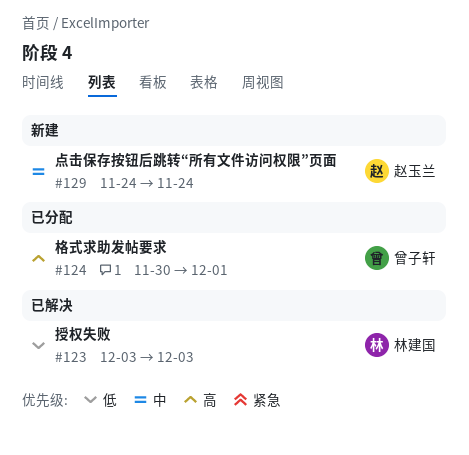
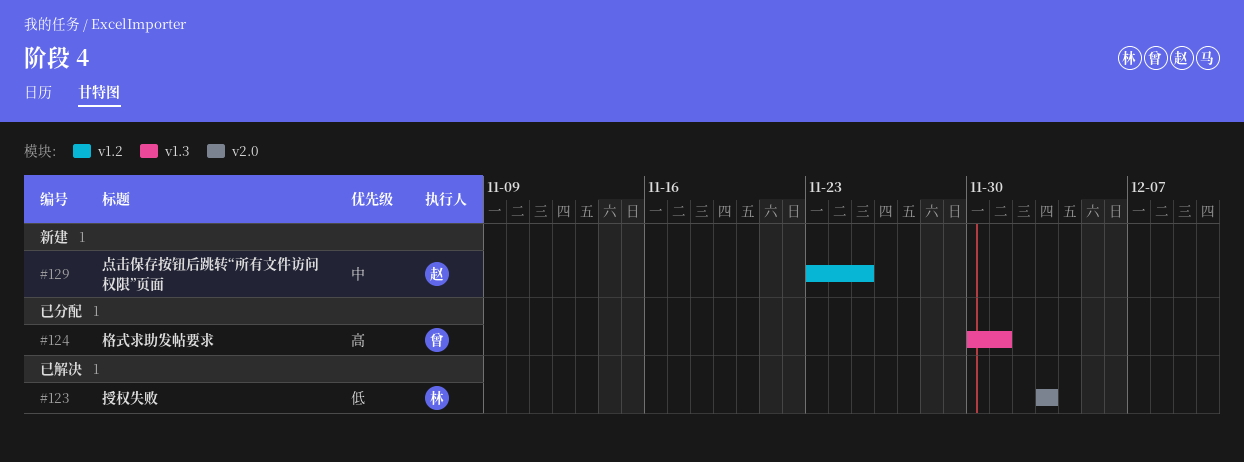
#129, start: Nov 24 -> Nov 23
#129, due: Nov 24 -> Nov 25

